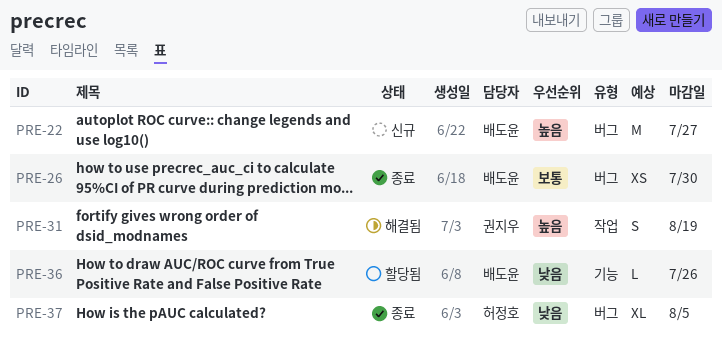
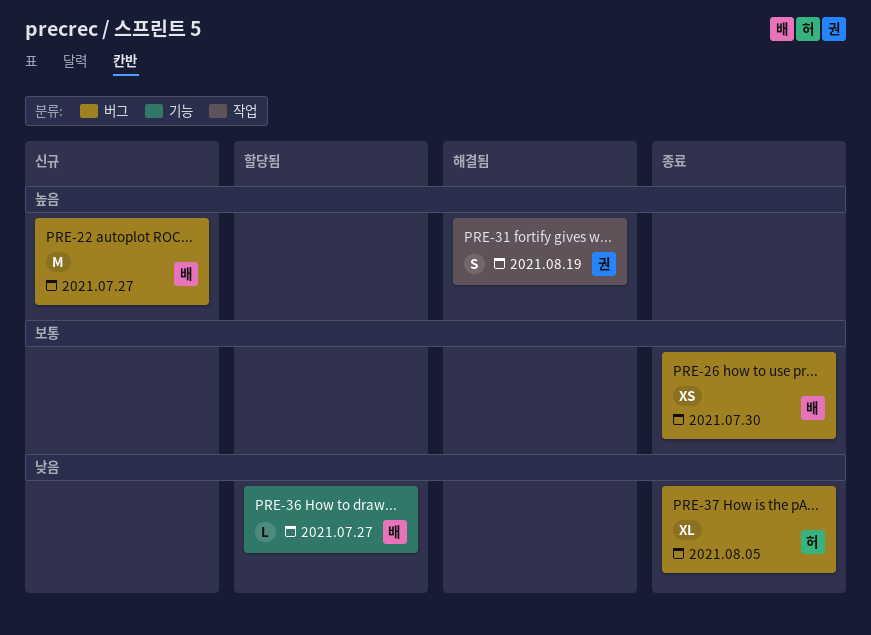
PRE-36, due: Jul 26 -> Jul 27

